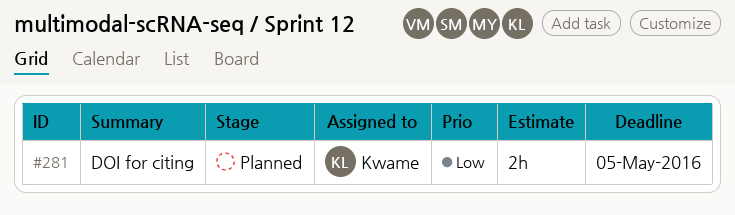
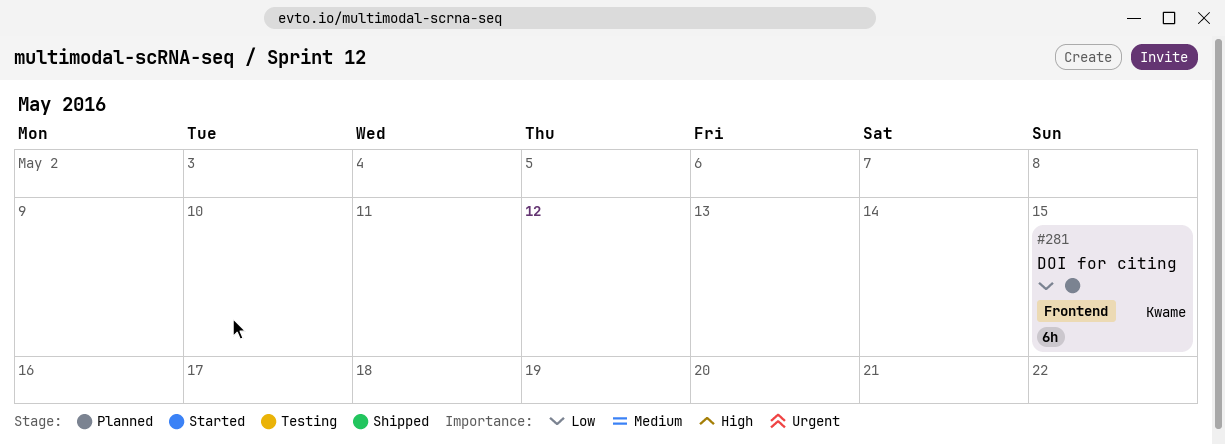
#281, estimate: 2h -> 6h
#281, due: May 5 -> May 15

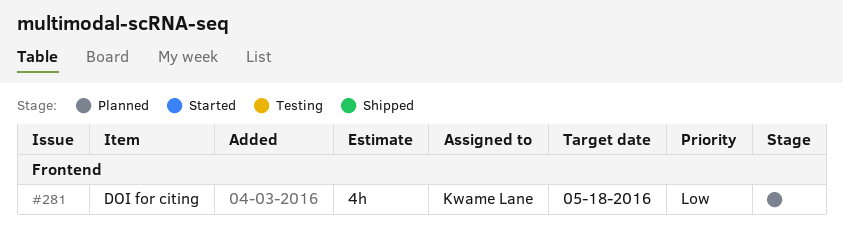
#281, estimate: 6h -> 4h
#281, due: May 15 -> May 18

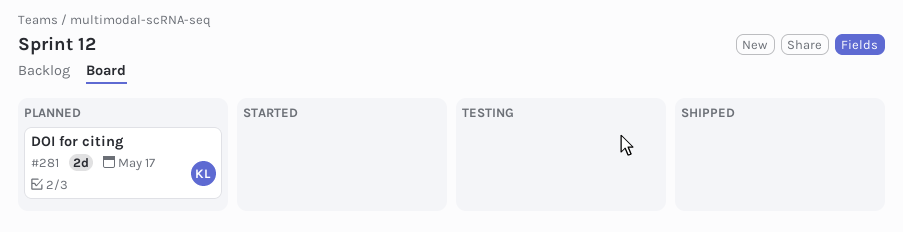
#281, estimate: 4h -> 2d
#281, due: May 18 -> May 17

